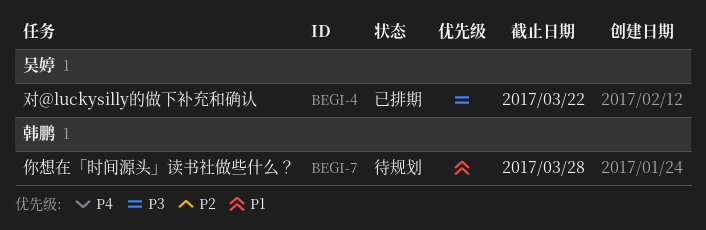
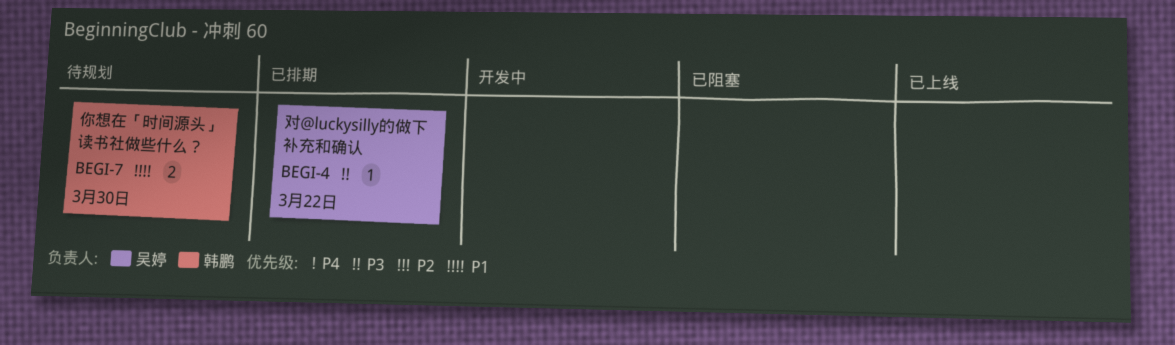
BEGI-7, due: Mar 28 -> Mar 30

